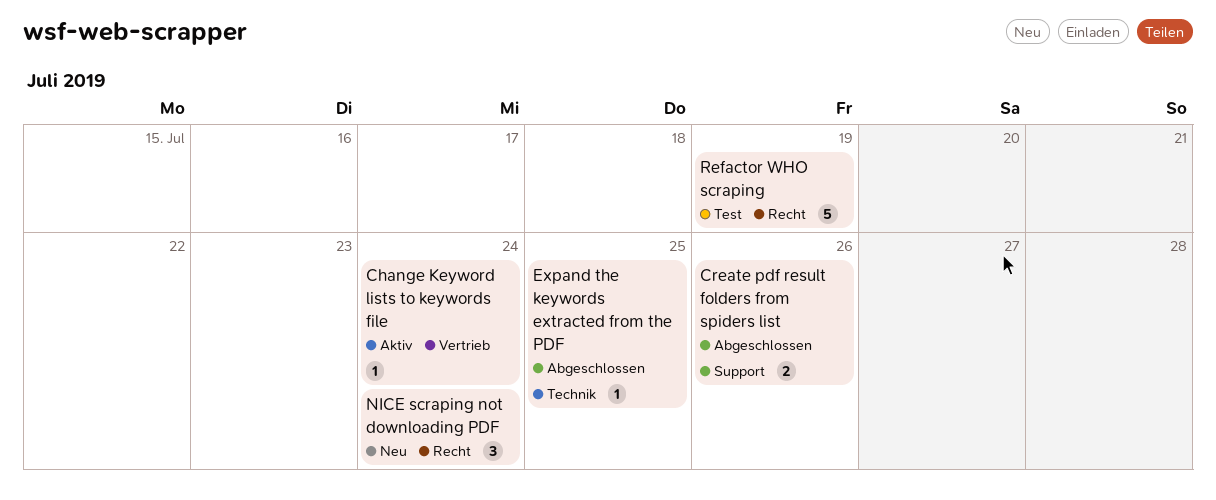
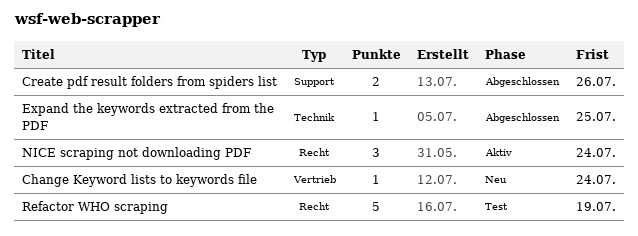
Change Keyword lists to keywords file, status: Aktiv -> Neu
NICE scraping not downloading PDF, status: Neu -> Aktiv

